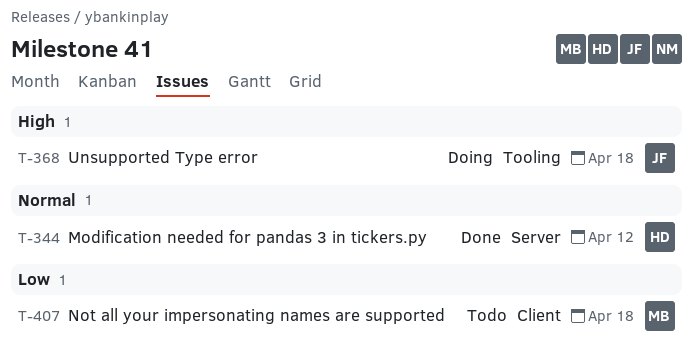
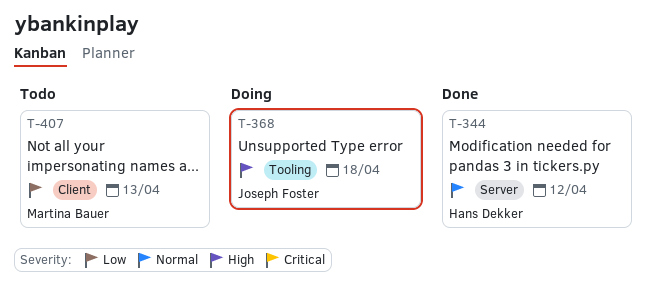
T-407, due: Apr 18 -> Apr 13

